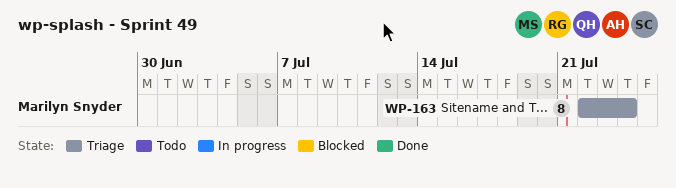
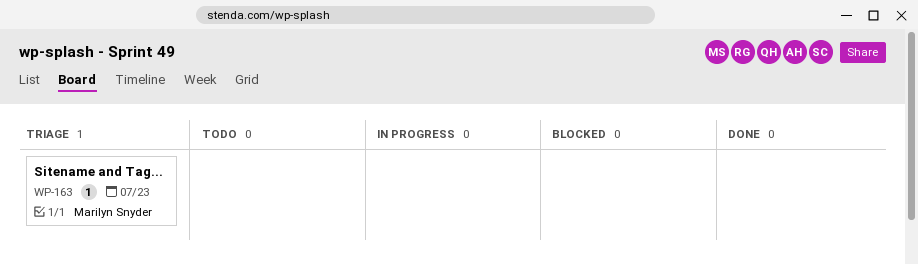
WP-163, estimate: 8 -> 1
WP-163, due: Jul 24 -> Jul 23

